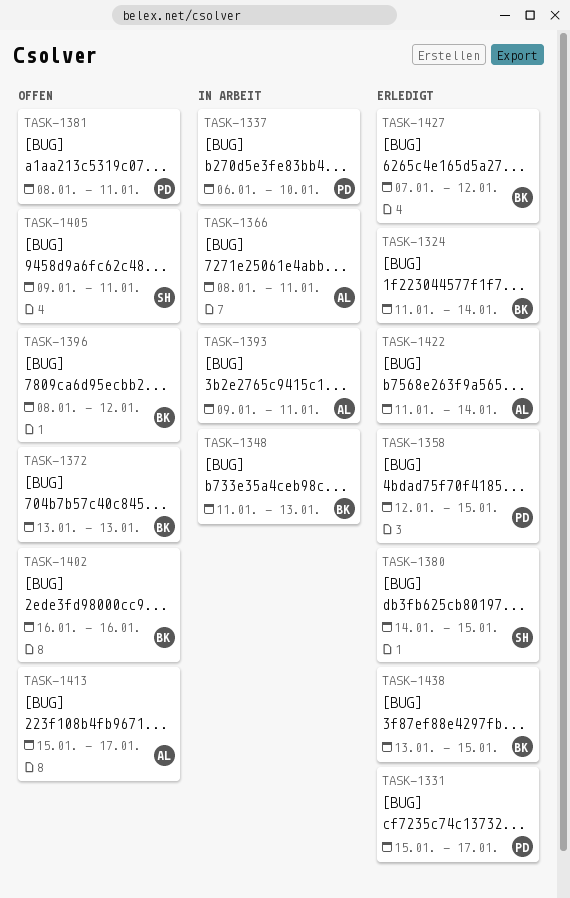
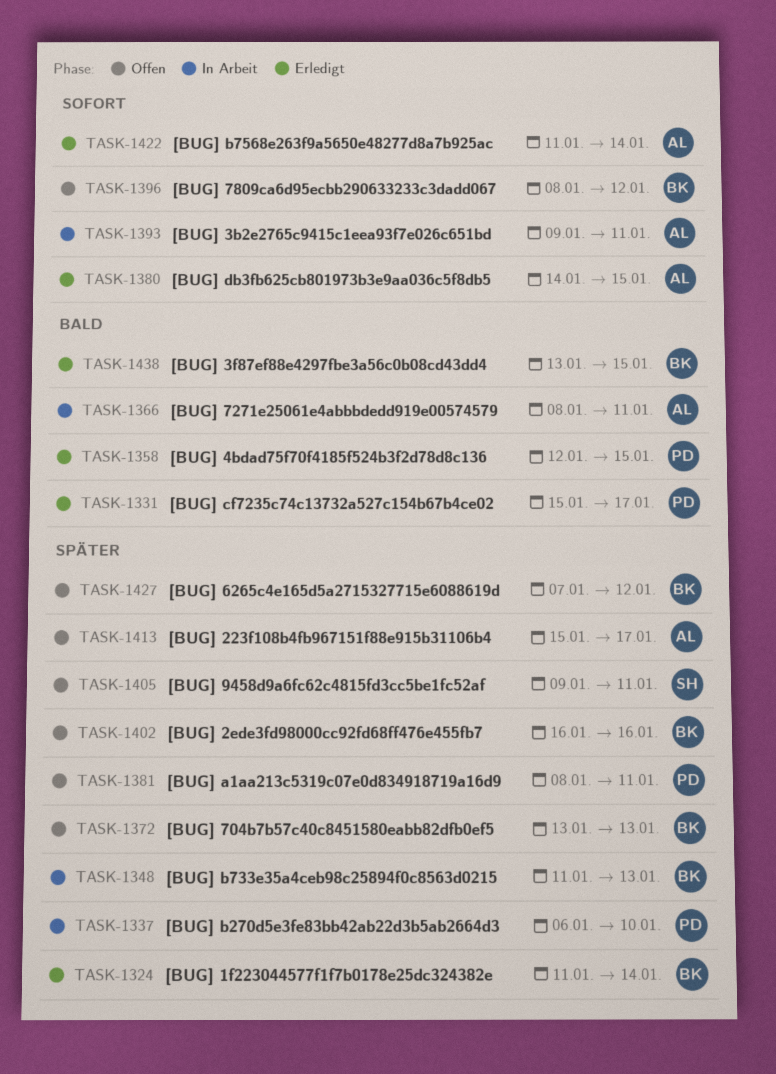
TASK-1380, owner: SH -> AL
TASK-1427, status: Erledigt -> Offen

